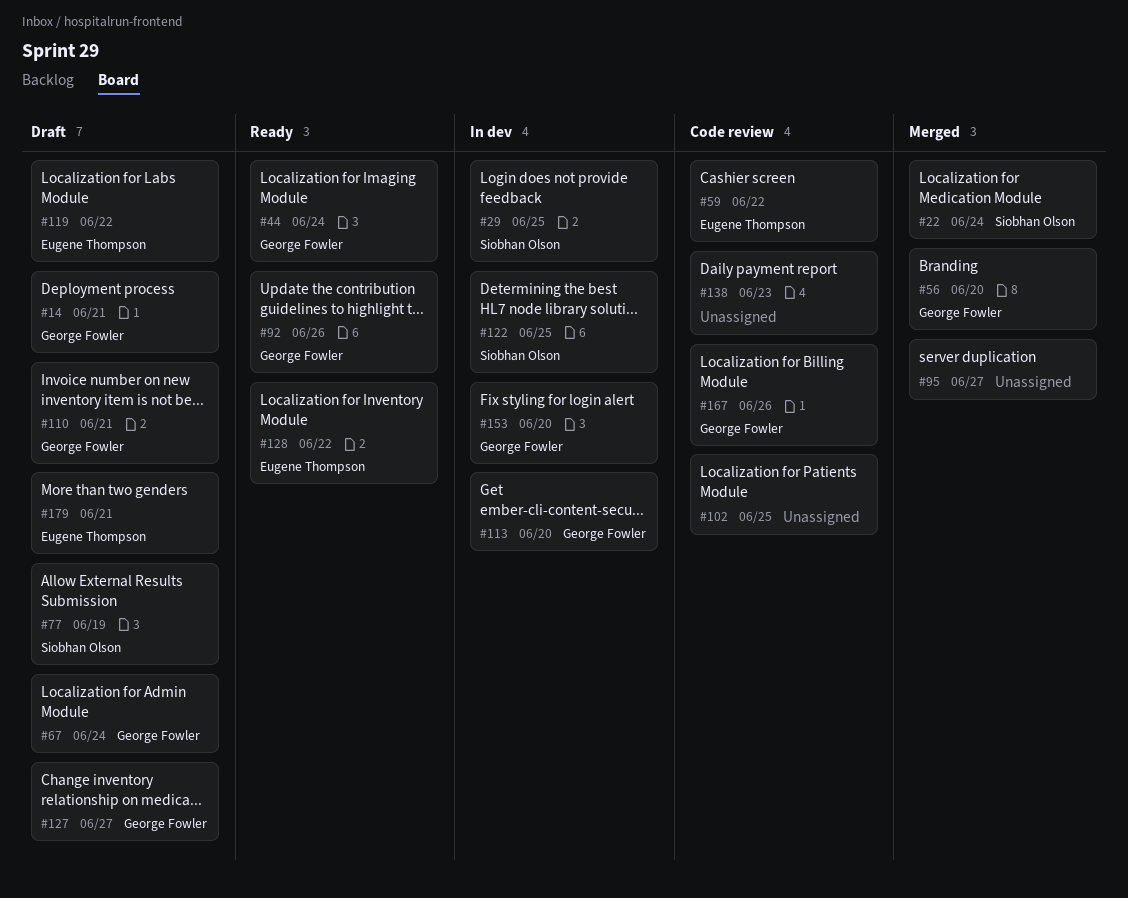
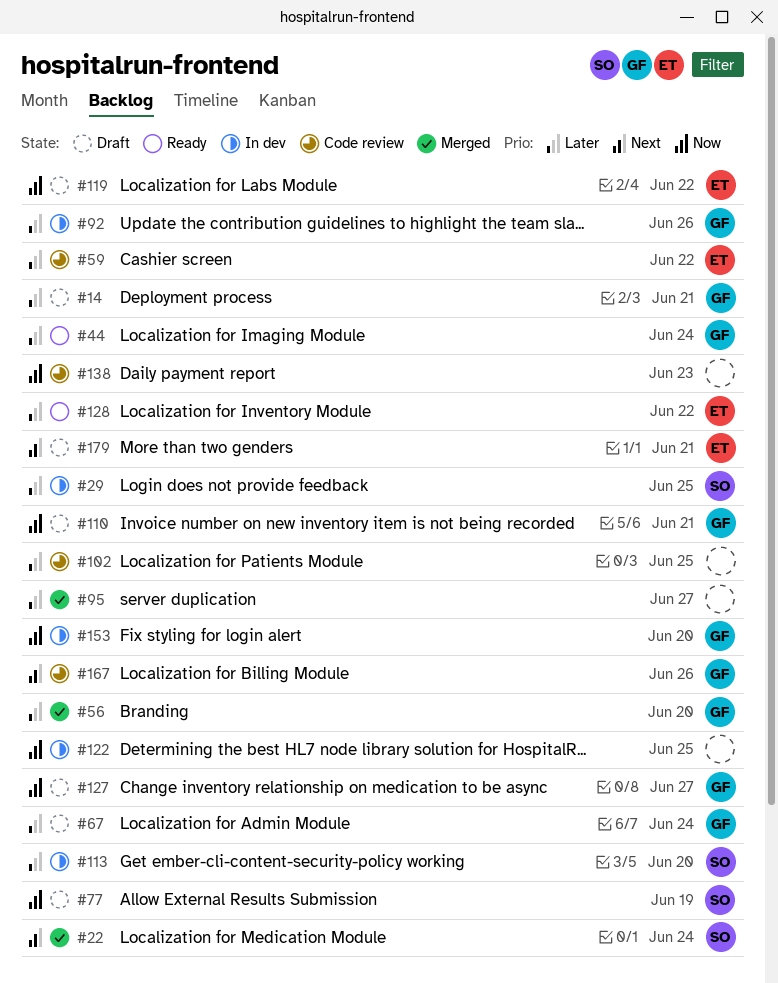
#92, status: Ready -> In dev
#113, owner: George Fowler -> Siobhan Olson
#122, owner: Siobhan Olson -> none

